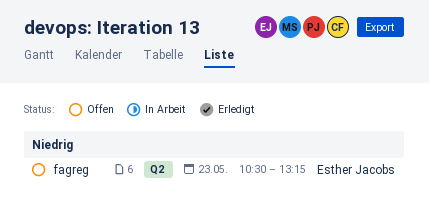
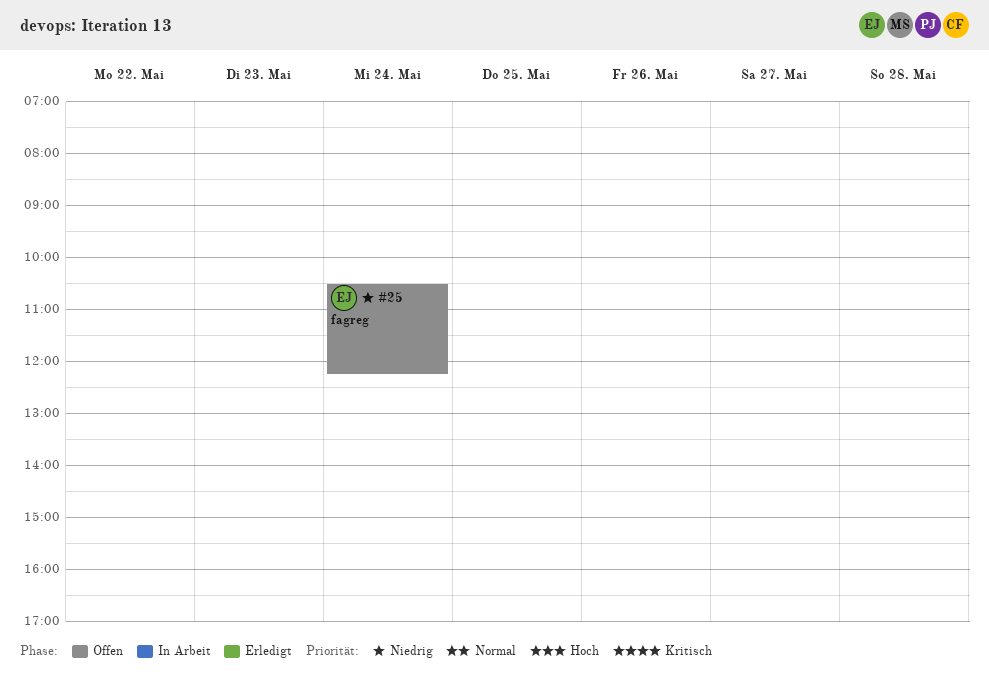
fagreg, day: May 23 -> May 24
fagreg, ends: 13:15 -> 12:15

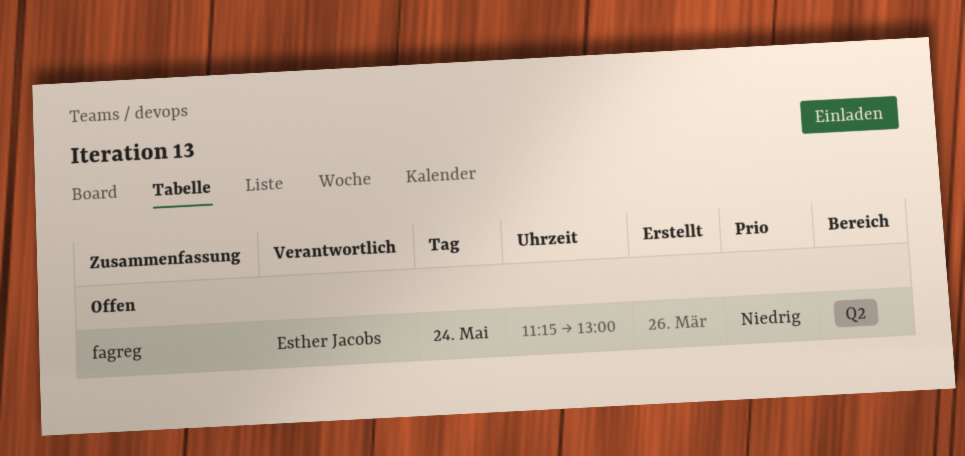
fagreg, begins: 10:30 -> 11:15
fagreg, ends: 12:15 -> 13:00

